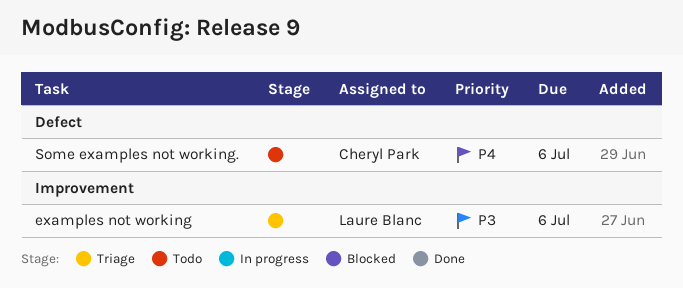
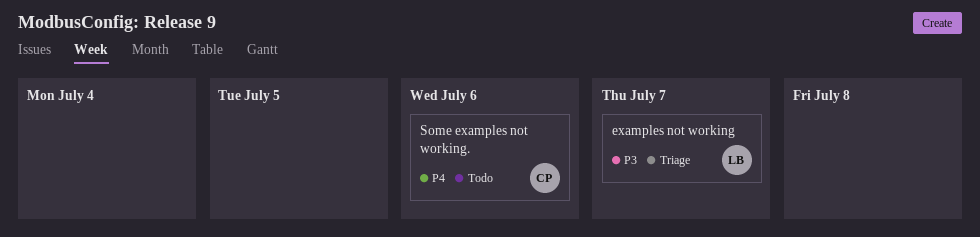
examples not working, due: Jul 6 -> Jul 7

